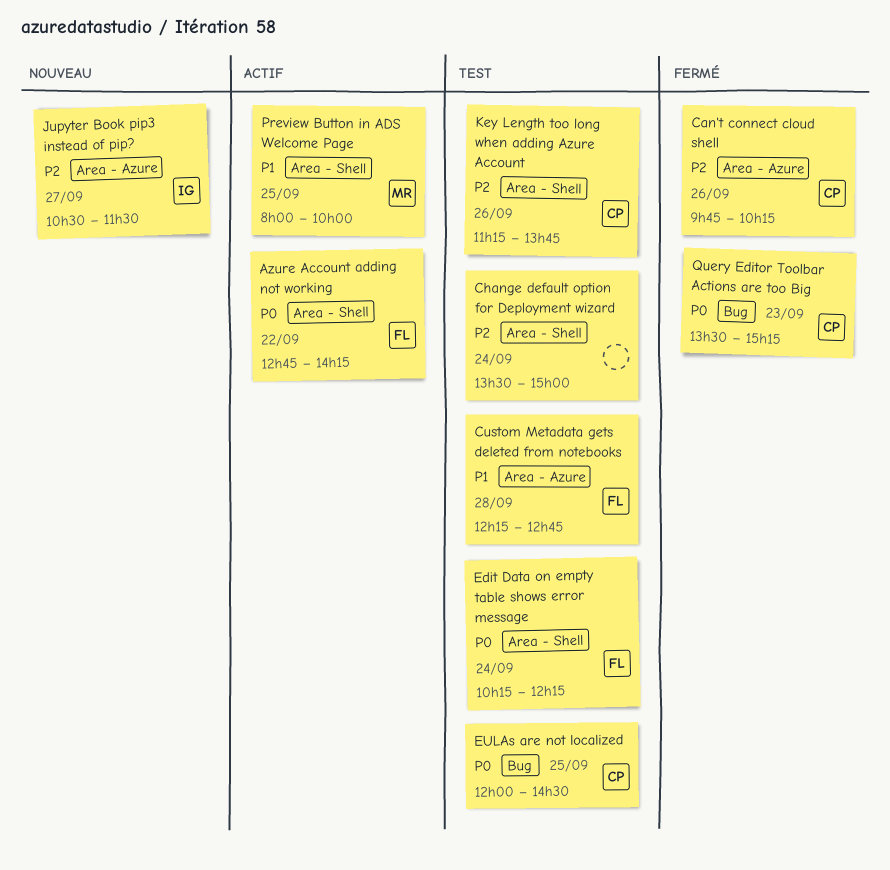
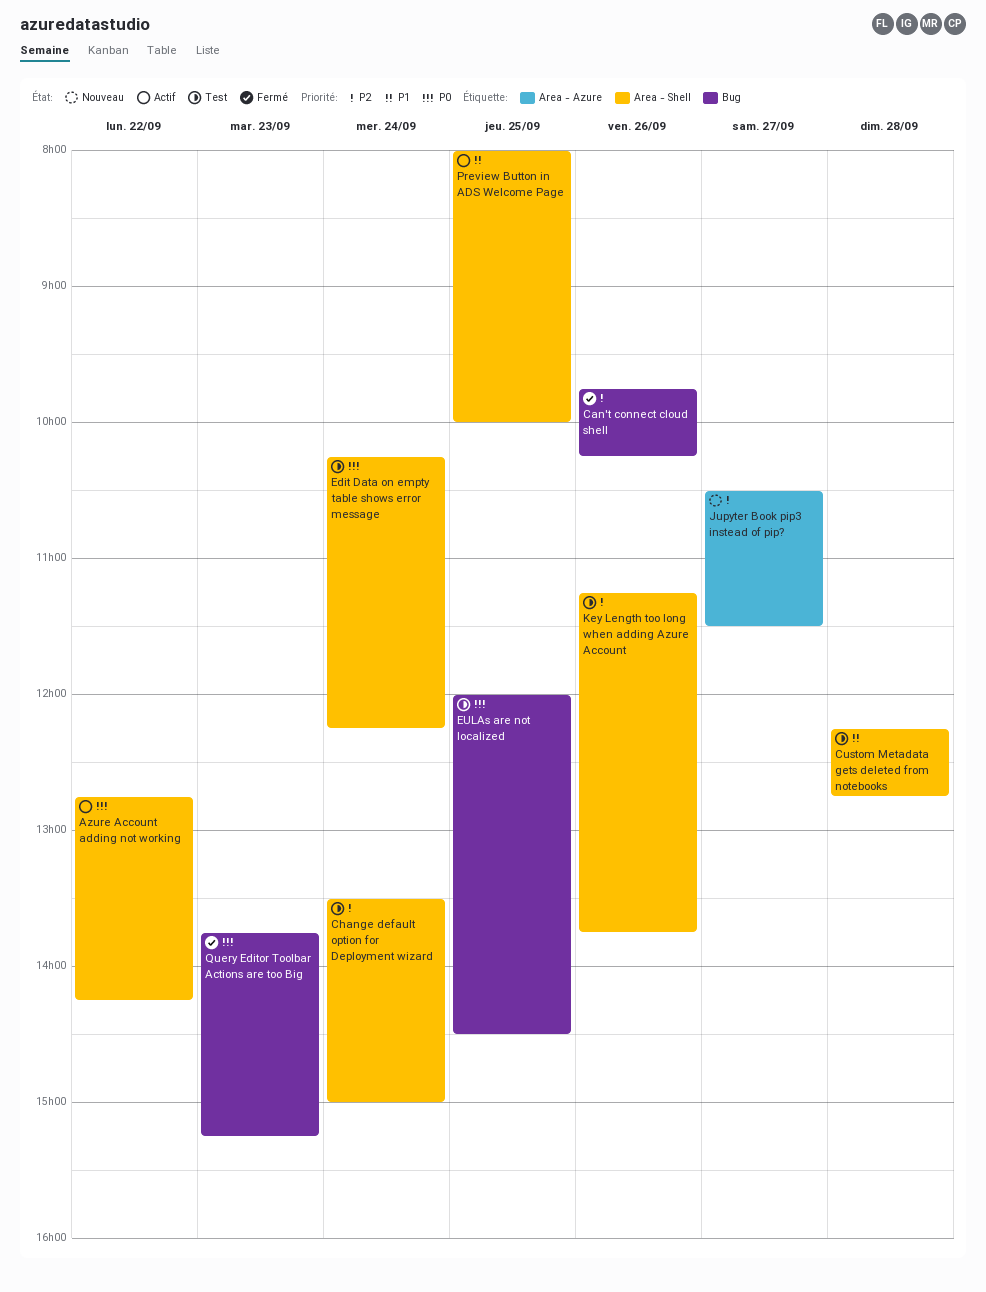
Can't connect cloud shell, label: Area - Azure -> Bug
Custom Metadata gets deleted from notebooks, label: Area - Azure -> Area - Shell
Query Editor Toolbar Actions are too Big, begins: 13:30 -> 13:45

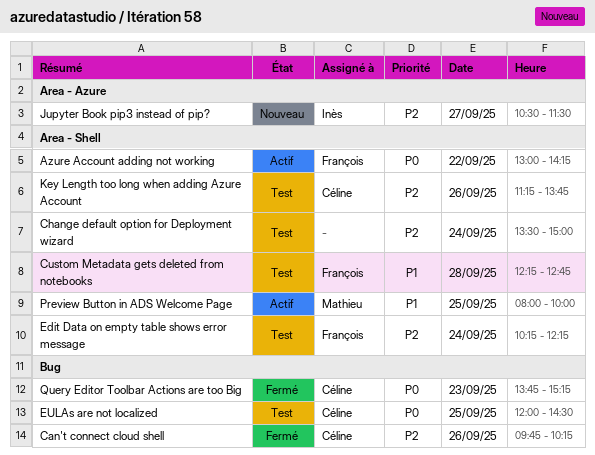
Azure Account adding not working, begins: 12:45 -> 13:00
Edit Data on empty table shows error message, priority: P0 -> P2

